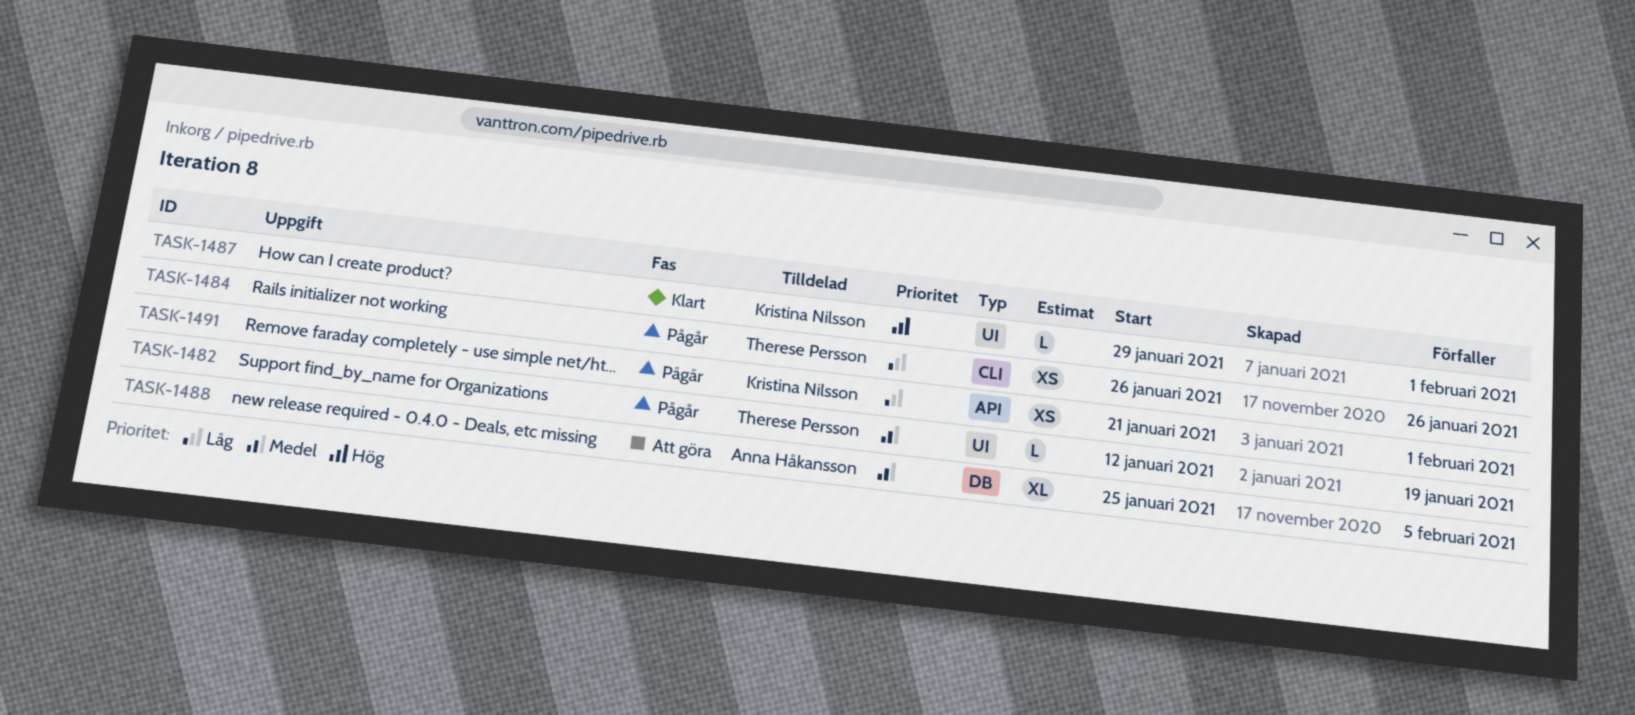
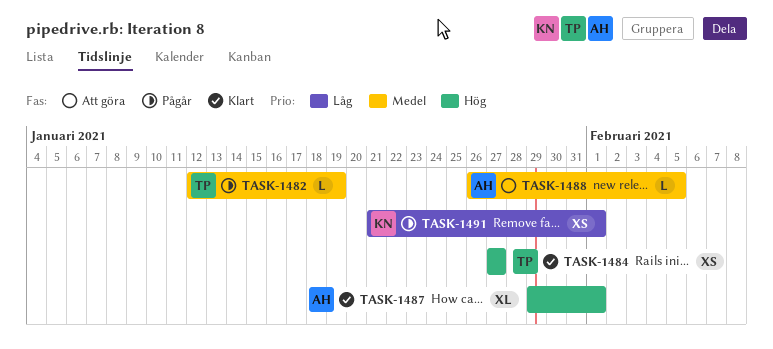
TASK-1484, status: Pågår -> Klart
TASK-1484, priority: Låg -> Hög
TASK-1484, start: Jan 26 -> Jan 27
TASK-1484, due: Jan 26 -> Jan 27
TASK-1487, owner: Kristina Nilsson -> Anna Håkansson
TASK-1487, estimate: L -> XL
TASK-1488, estimate: XL -> L
TASK-1488, start: Jan 25 -> Jan 26

